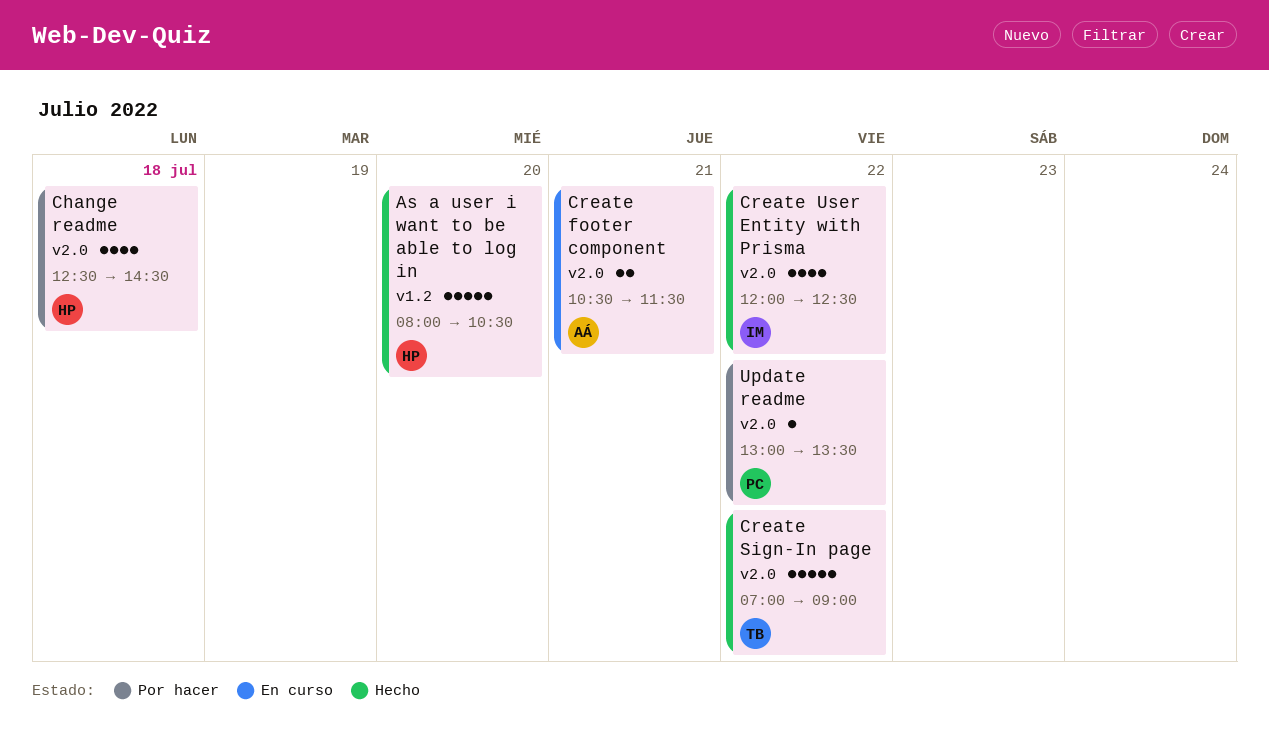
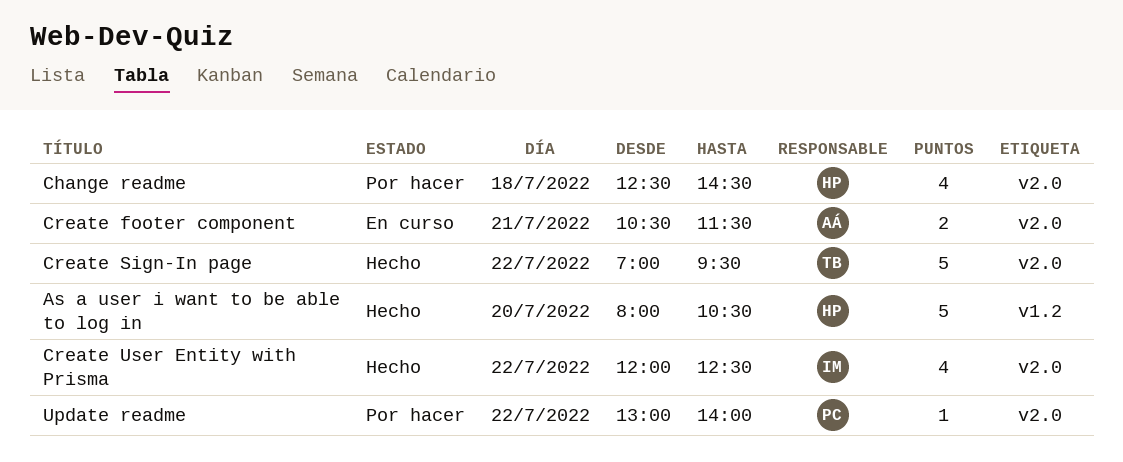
Create Sign-In page, ends: 09:00 -> 09:30
Update readme, ends: 13:30 -> 14:00

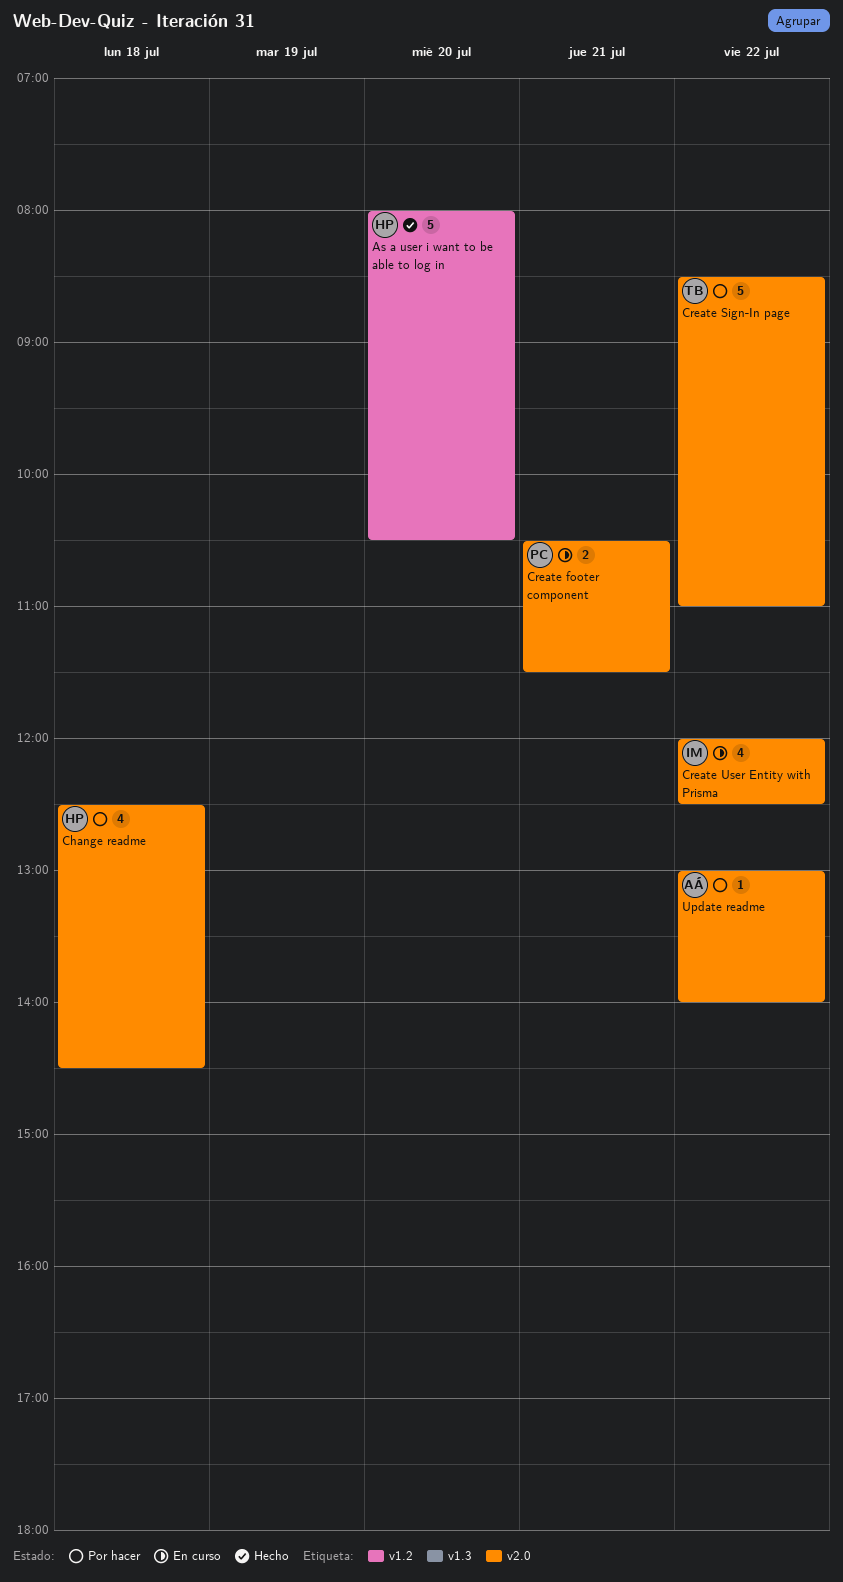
Create footer component, owner: AÁ -> PC
Create Sign-In page, status: Hecho -> Por hacer
Create Sign-In page, begins: 07:00 -> 08:30
Create Sign-In page, ends: 09:30 -> 11:00
Create User Entity with Prisma, status: Hecho -> En curso
Update readme, owner: PC -> AÁ

